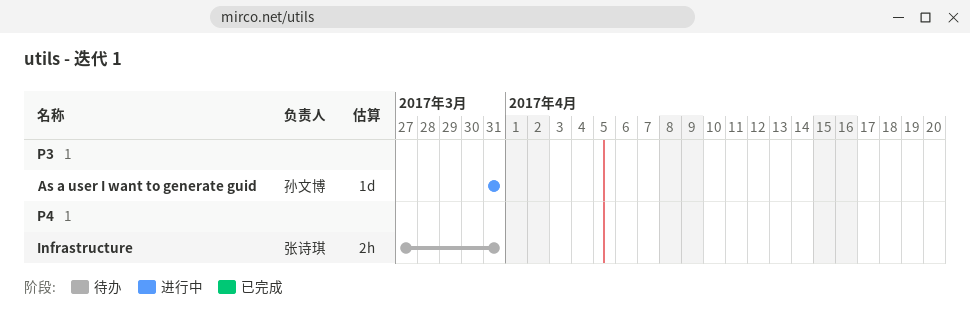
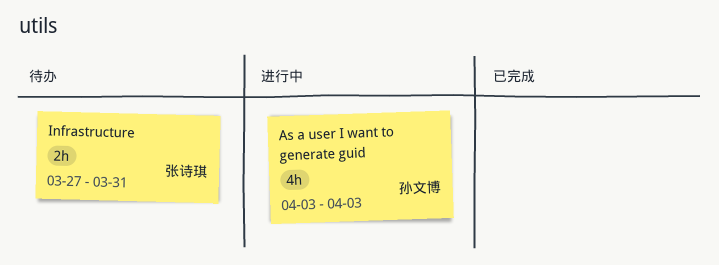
As a user I want to generate guid, estimate: 1d -> 4h
As a user I want to generate guid, start: Mar 31 -> Apr 3
As a user I want to generate guid, due: Mar 31 -> Apr 3

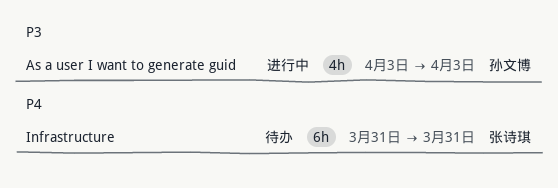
Infrastructure, estimate: 2h -> 6h
Infrastructure, start: Mar 27 -> Mar 31

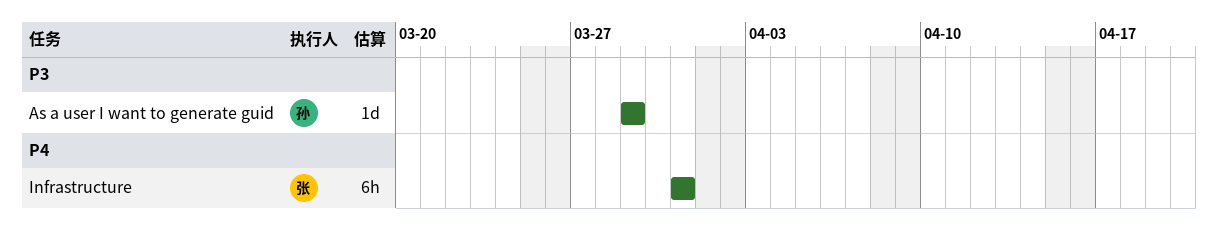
As a user I want to generate guid, estimate: 4h -> 1d
As a user I want to generate guid, start: Apr 3 -> Mar 29
As a user I want to generate guid, due: Apr 3 -> Mar 29

